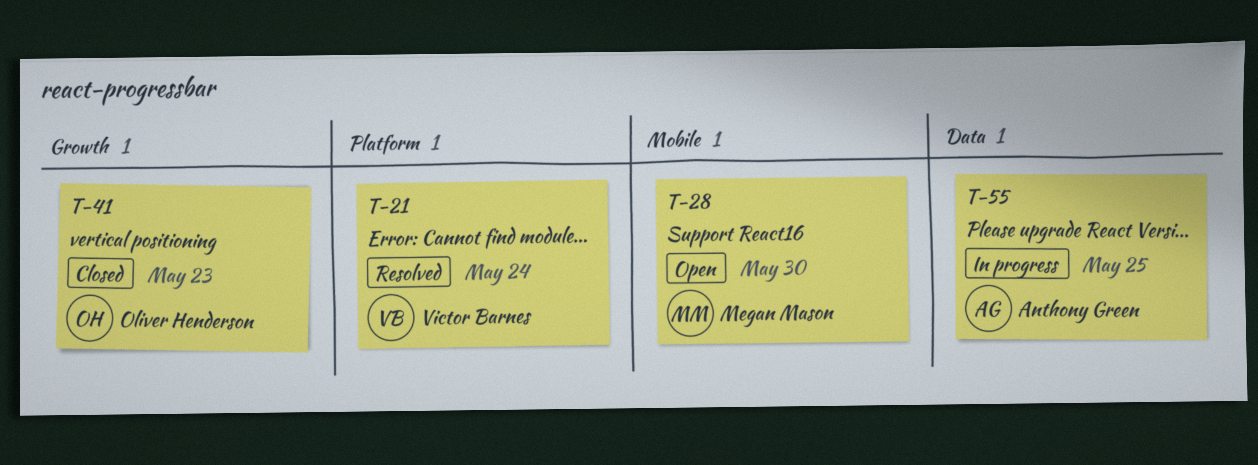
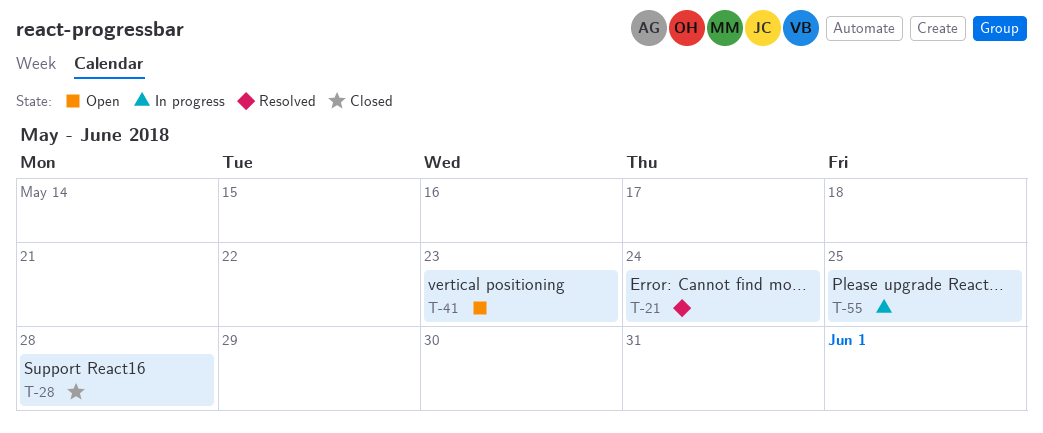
T-28, status: Open -> Closed
T-28, due: May 30 -> May 28
T-41, status: Closed -> Open

